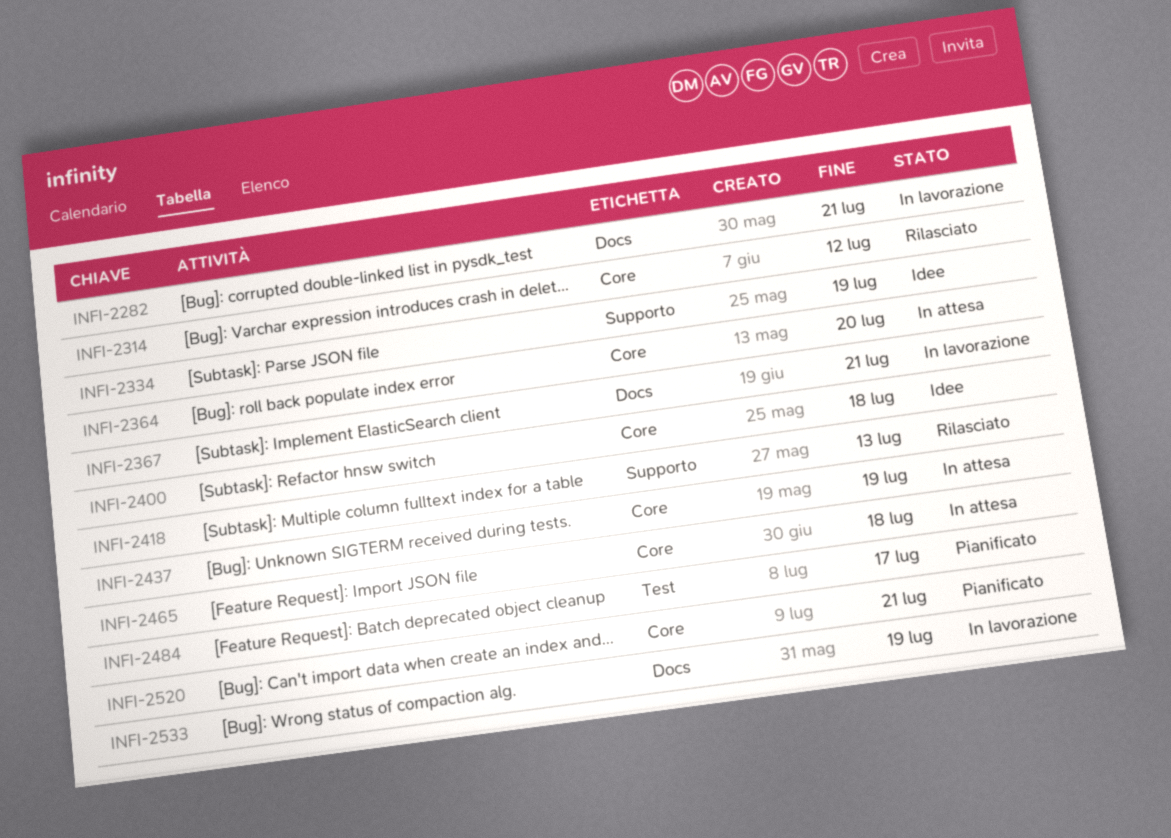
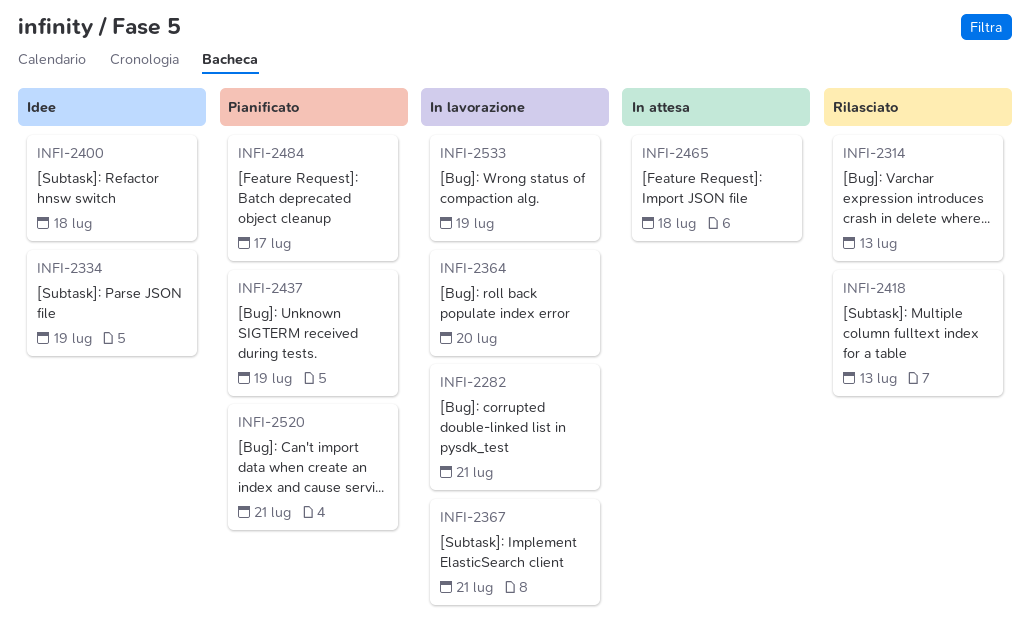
INFI-2314, due: Jul 12 -> Jul 13
INFI-2364, status: In attesa -> In lavorazione
INFI-2437, status: In attesa -> Pianificato

